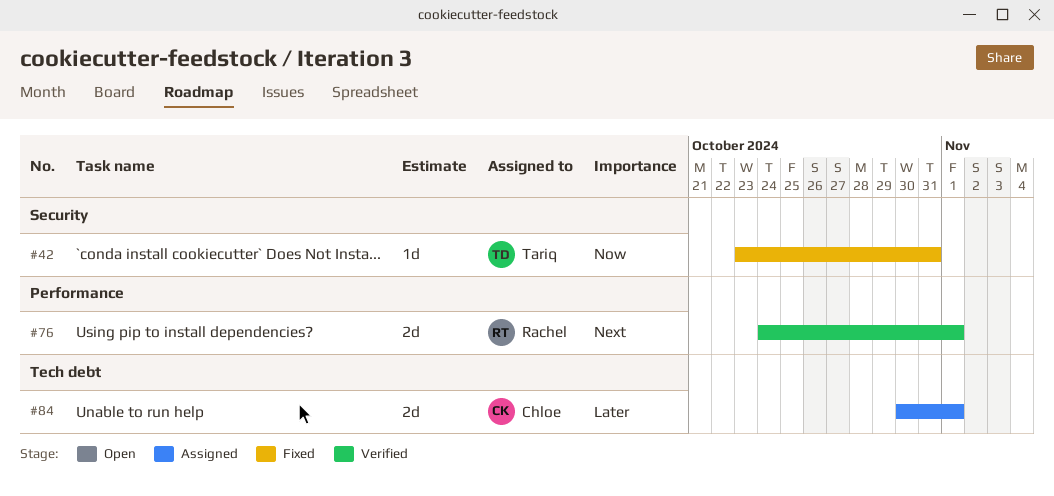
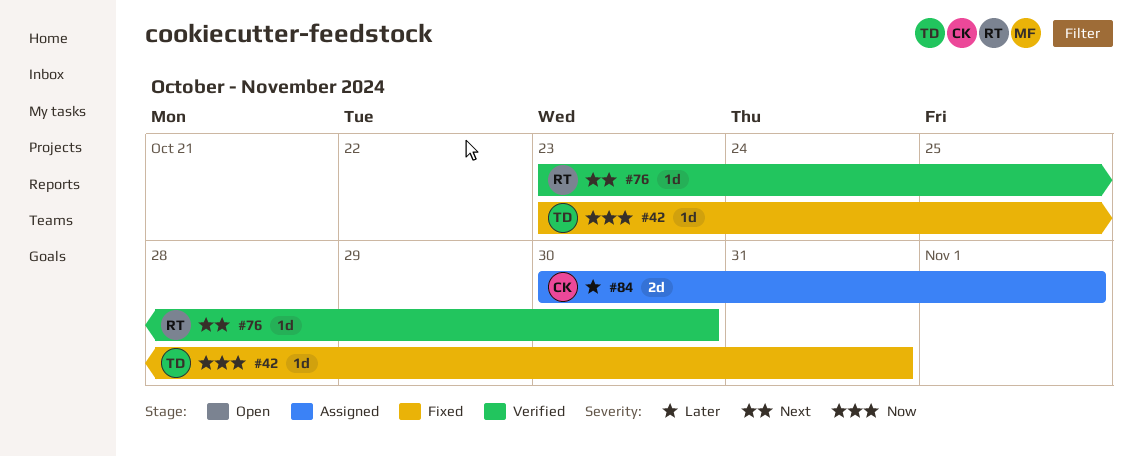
#76, estimate: 2d -> 1d
#76, start: Oct 24 -> Oct 23
#76, due: Nov 1 -> Oct 30

